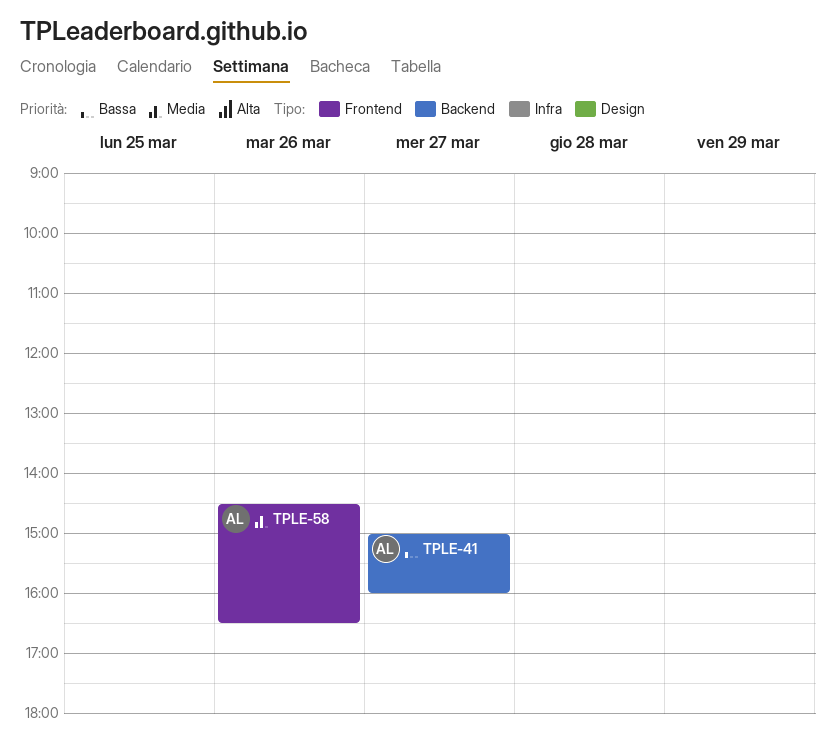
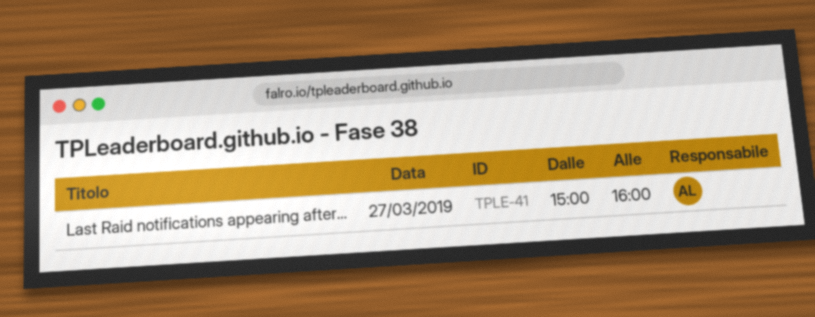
TPLE-58: present -> none

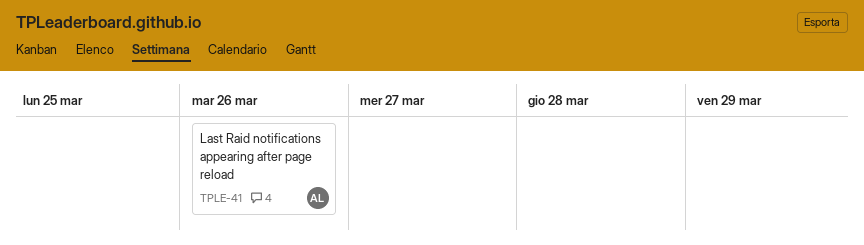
TPLE-41, day: Mar 27 -> Mar 26

